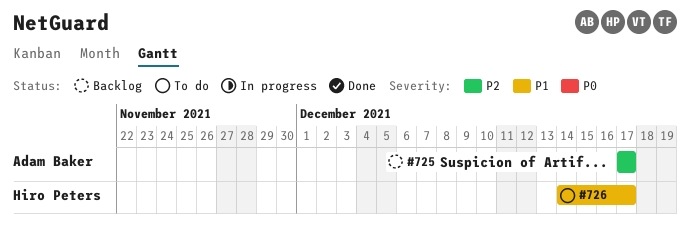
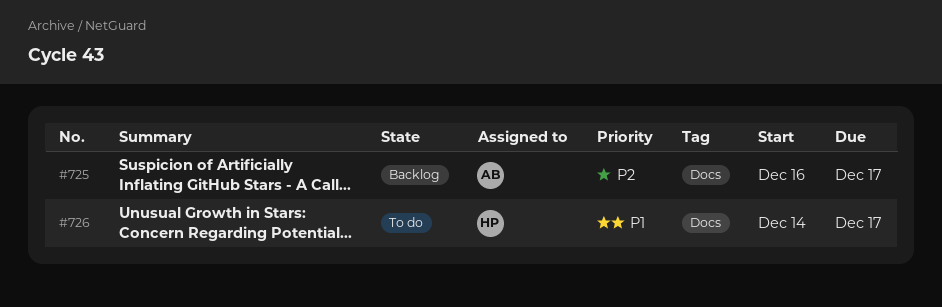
#725, start: Dec 17 -> Dec 16

